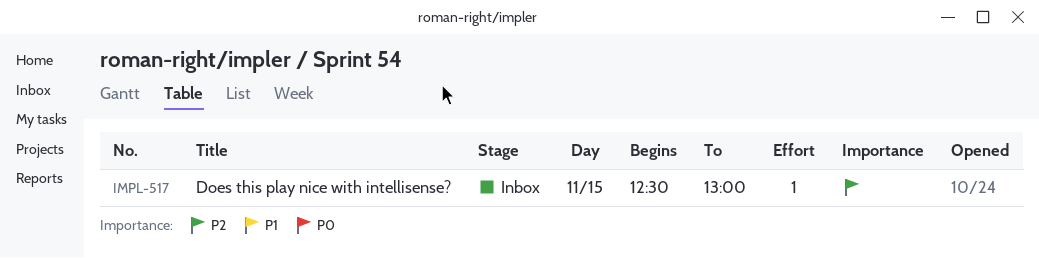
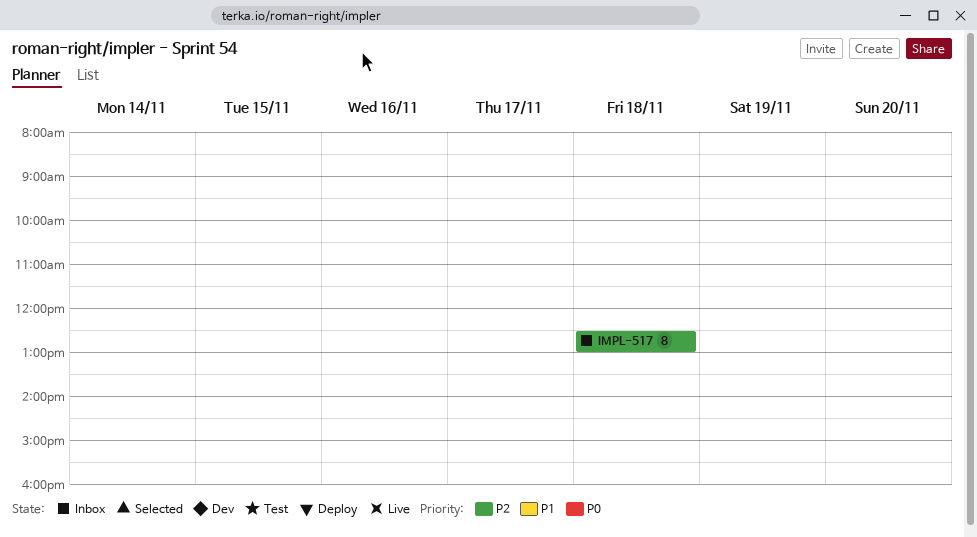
IMPL-517, estimate: 1 -> 8
IMPL-517, day: Nov 15 -> Nov 18

